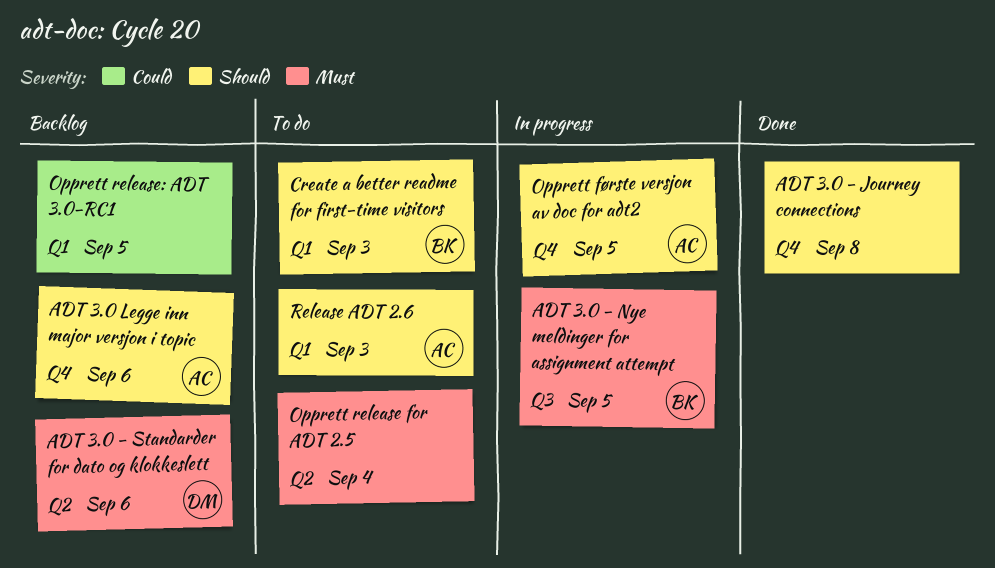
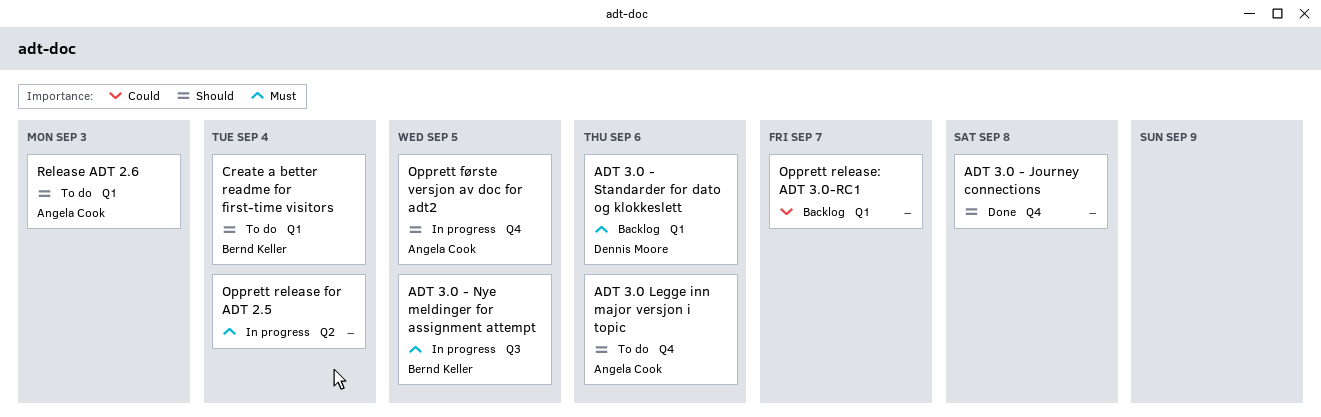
ADT 3.0 - Standarder for dato og klokkeslett, label: Q2 -> Q1
ADT 3.0 Legge inn major versjon i topic, status: Backlog -> To do
Create a better readme for first-time visitors, due: Sep 3 -> Sep 4
Opprett release for ADT 2.5, status: To do -> In progress
Opprett release: ADT 3.0-RC1, due: Sep 5 -> Sep 7

